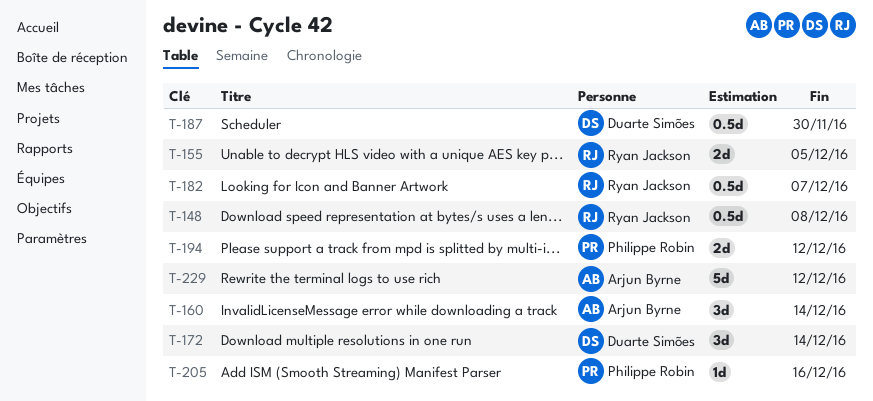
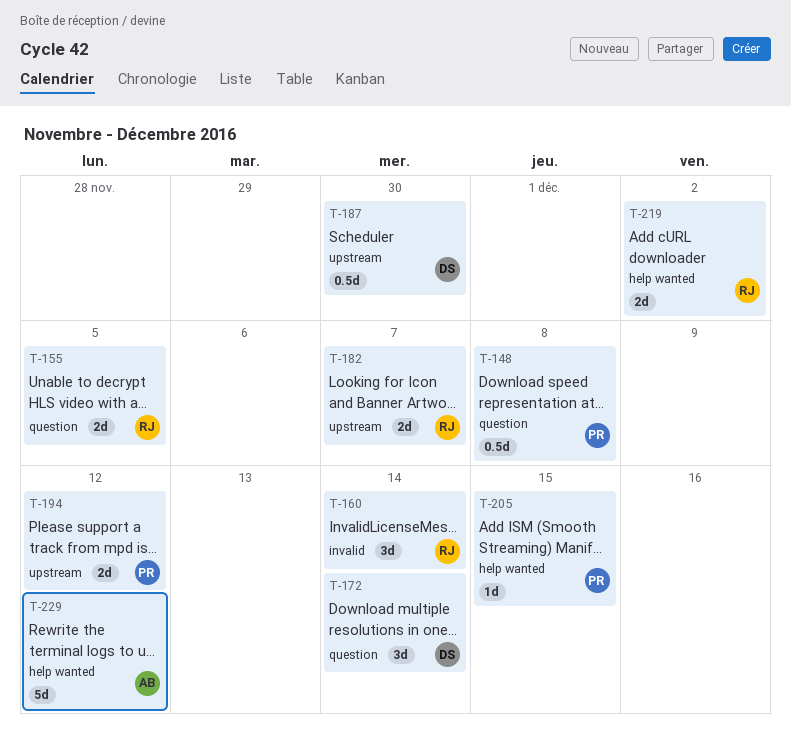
T-148, owner: Ryan Jackson -> Philippe Robin
T-160, owner: Arjun Byrne -> Ryan Jackson
T-182, estimate: 0.5d -> 2d
T-205, due: Dec 16 -> Dec 15
T-219: none -> present

